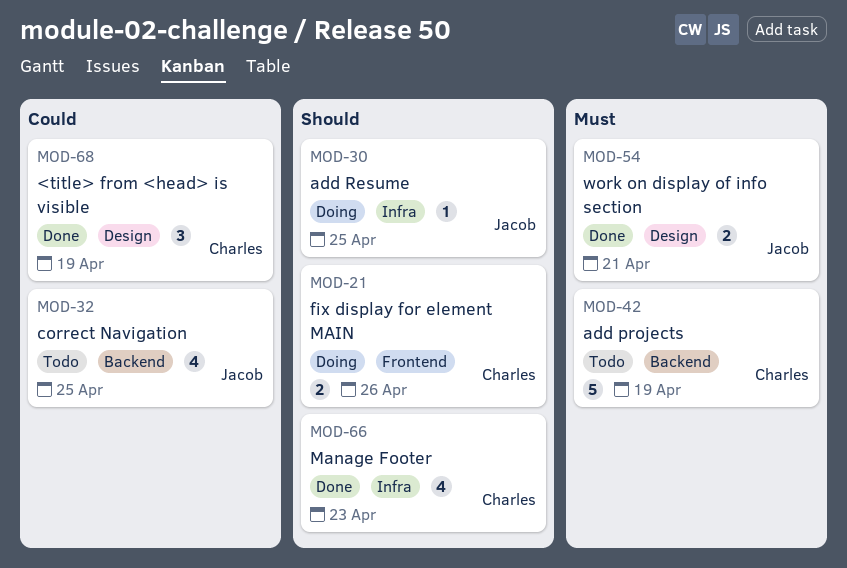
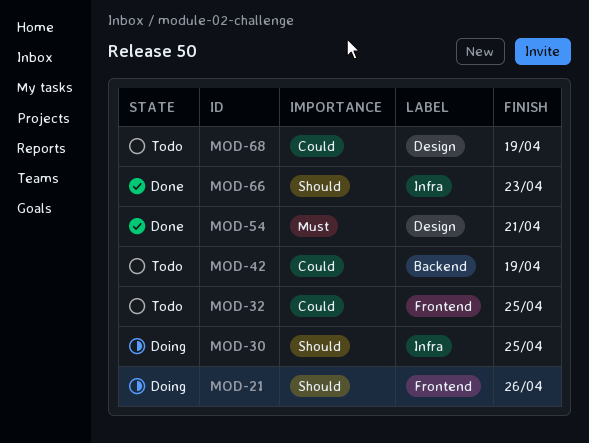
MOD-32, label: Backend -> Frontend
MOD-42, priority: Must -> Could
MOD-68, status: Done -> Todo

